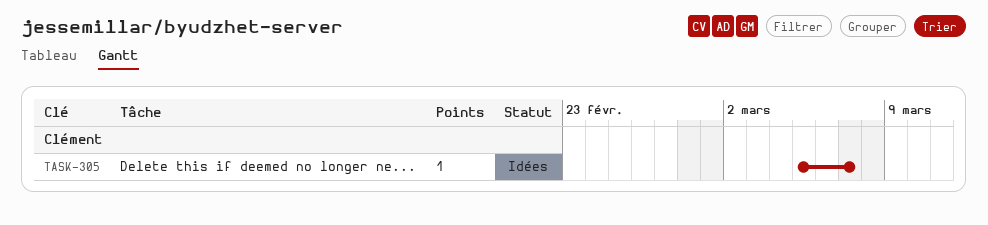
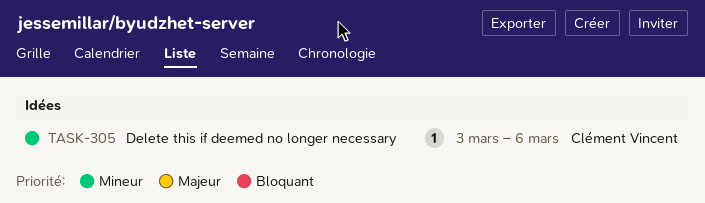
TASK-305, start: Mar 5 -> Mar 3
TASK-305, due: Mar 7 -> Mar 6

